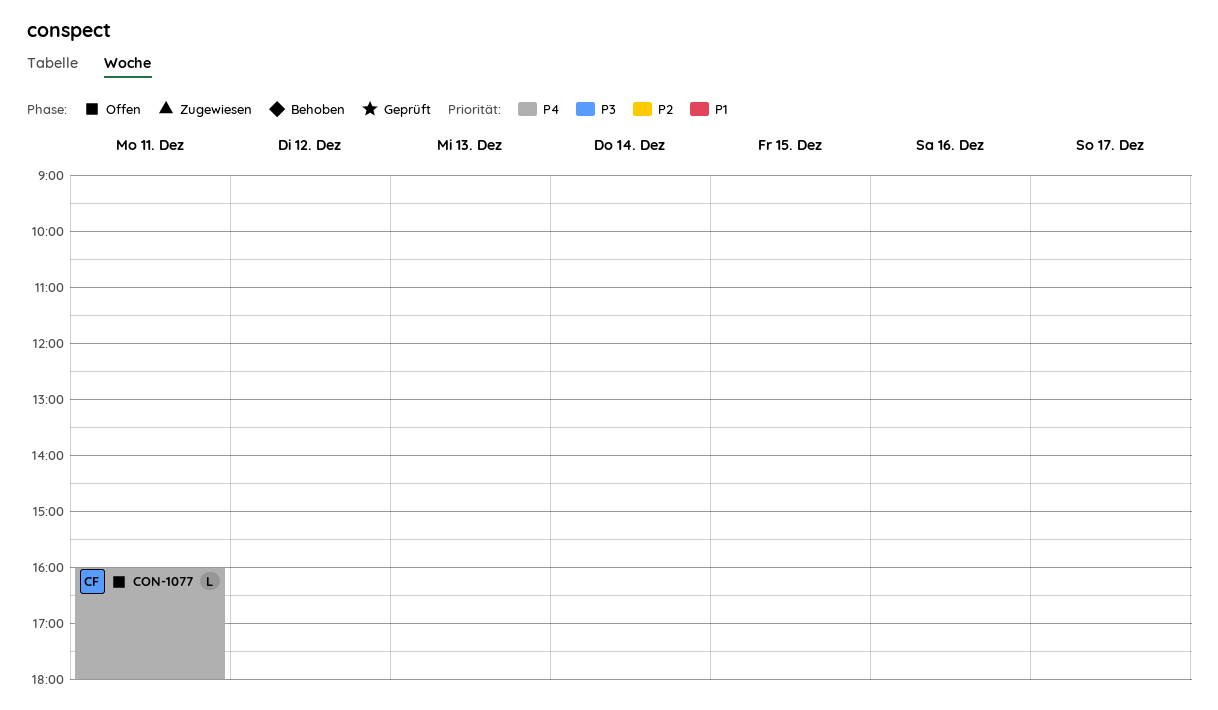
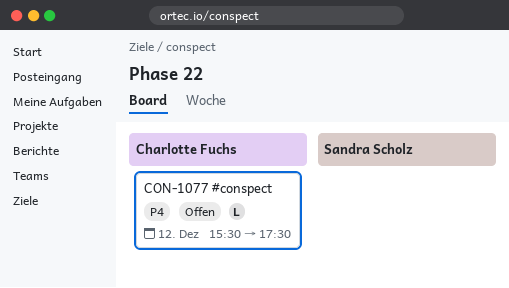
CON-1077, day: Dec 11 -> Dec 12
CON-1077, begins: 16:00 -> 15:30
CON-1077, ends: 18:00 -> 17:30

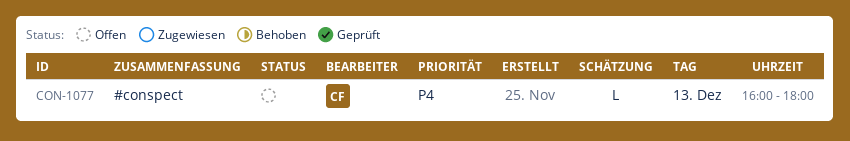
CON-1077, day: Dec 12 -> Dec 13
CON-1077, begins: 15:30 -> 16:00
CON-1077, ends: 17:30 -> 18:00

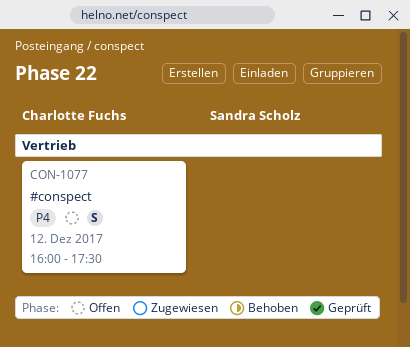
CON-1077, estimate: L -> S
CON-1077, day: Dec 13 -> Dec 12
CON-1077, ends: 18:00 -> 17:30

